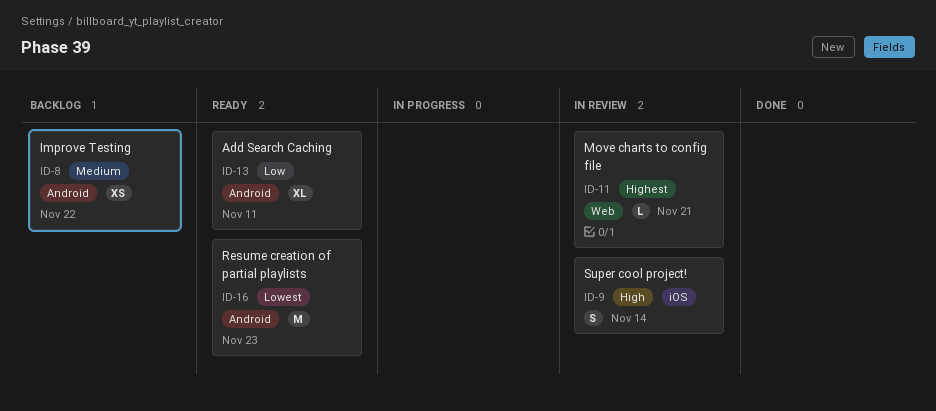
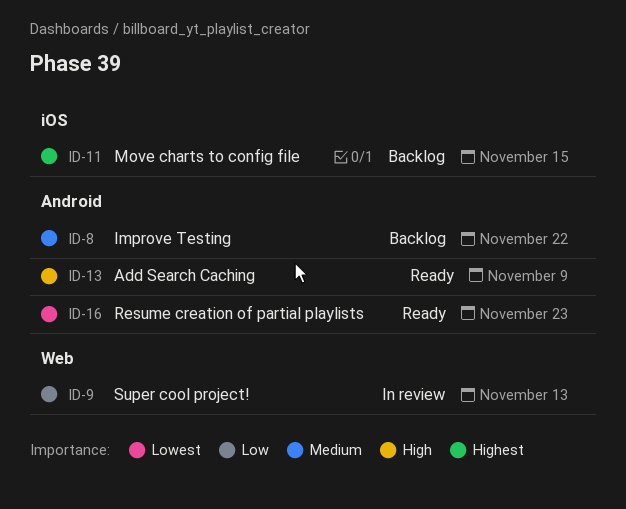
ID-9, priority: High -> Low
ID-9, label: iOS -> Web
ID-9, due: Nov 14 -> Nov 13
ID-11, status: In review -> Backlog
ID-11, label: Web -> iOS
ID-11, due: Nov 21 -> Nov 15
ID-13, priority: Low -> High
ID-13, due: Nov 11 -> Nov 9

